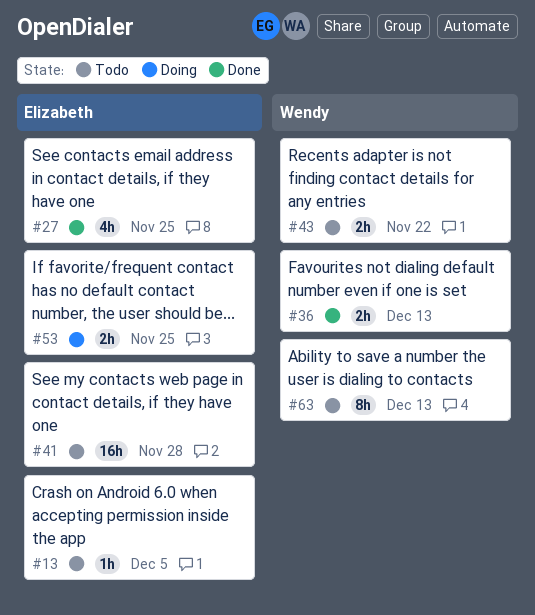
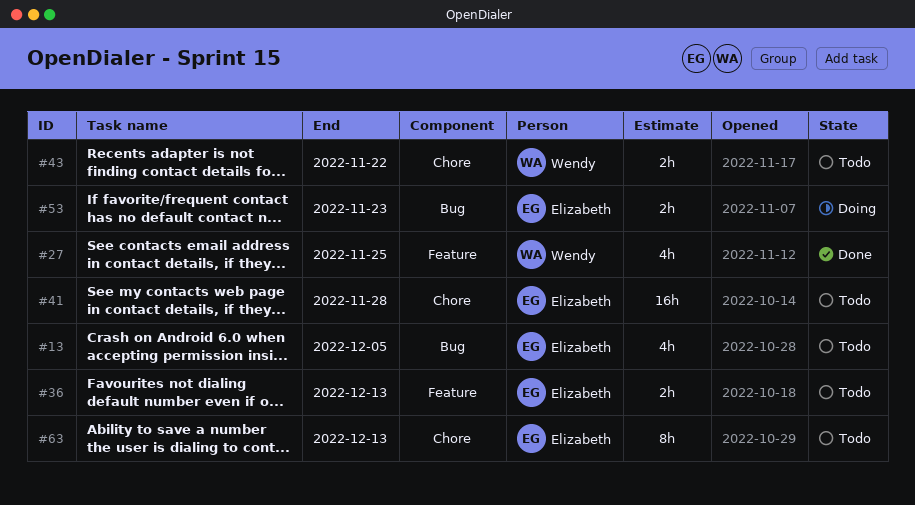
#13, estimate: 1h -> 4h
#27, owner: Elizabeth -> Wendy
#36, status: Done -> Todo
#36, owner: Wendy -> Elizabeth
#53, due: Nov 25 -> Nov 23
#63, owner: Wendy -> Elizabeth

